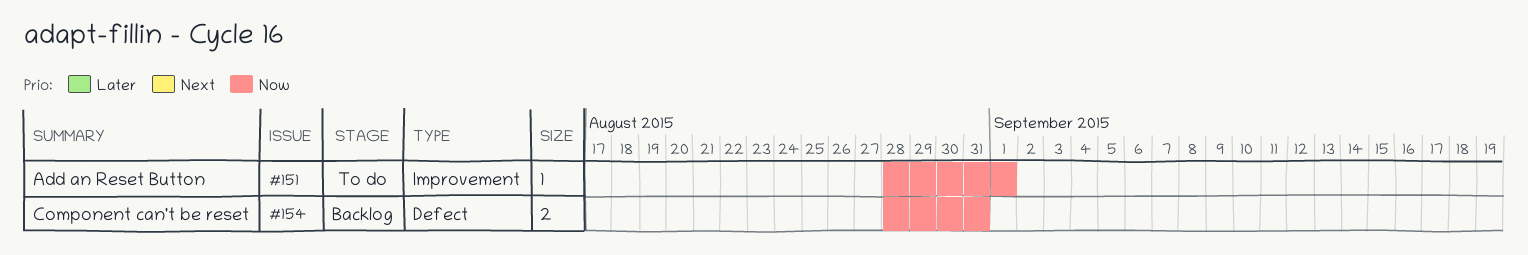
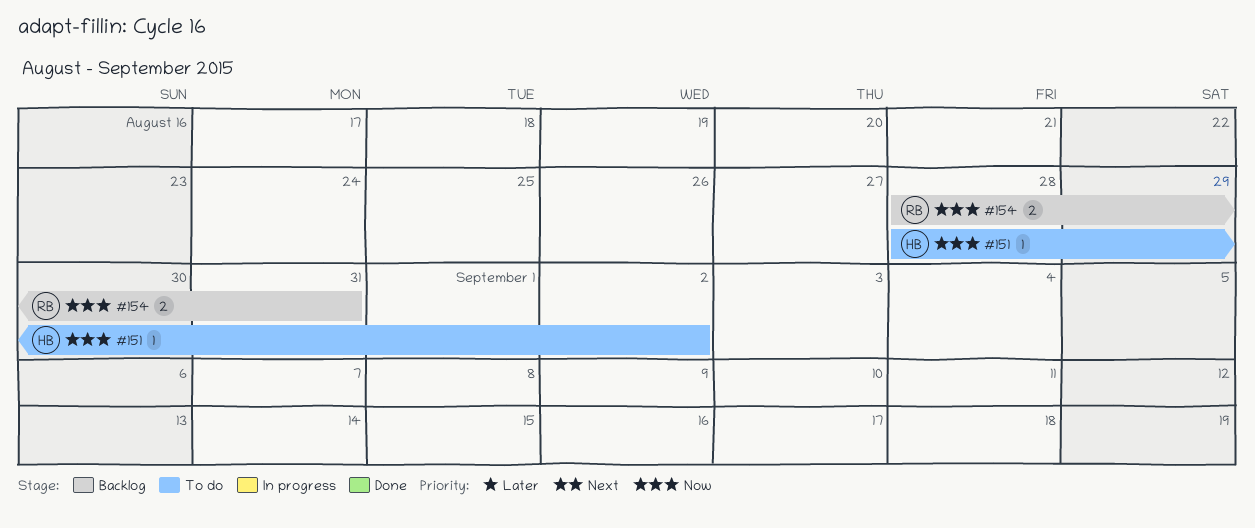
#151, due: Sep 1 -> Sep 2

